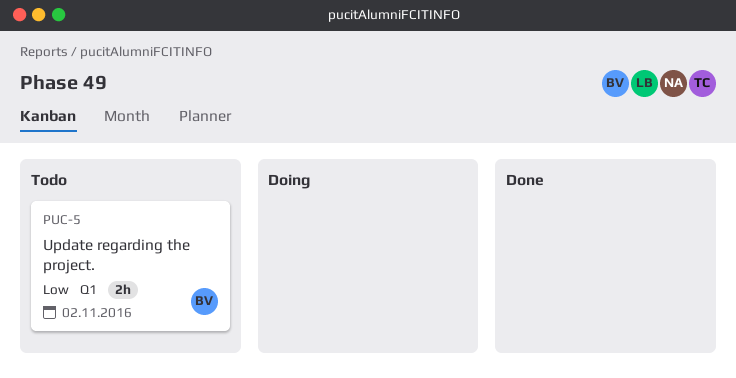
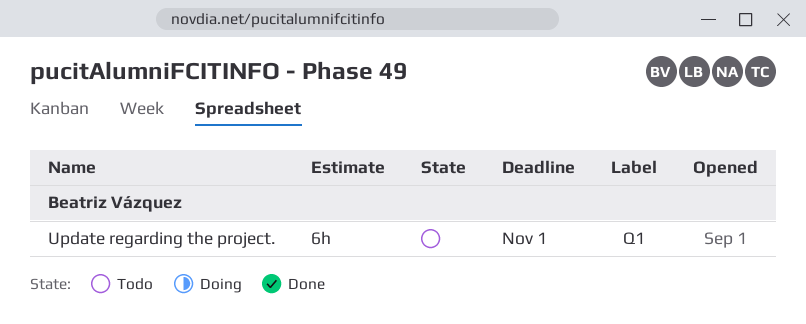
Update regarding the project., estimate: 2h -> 6h
Update regarding the project., due: Nov 2 -> Nov 1

